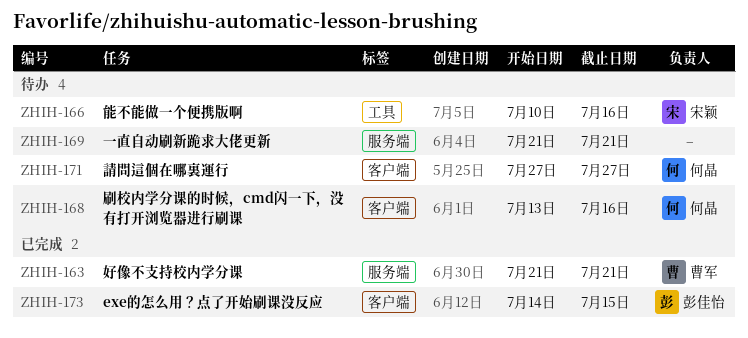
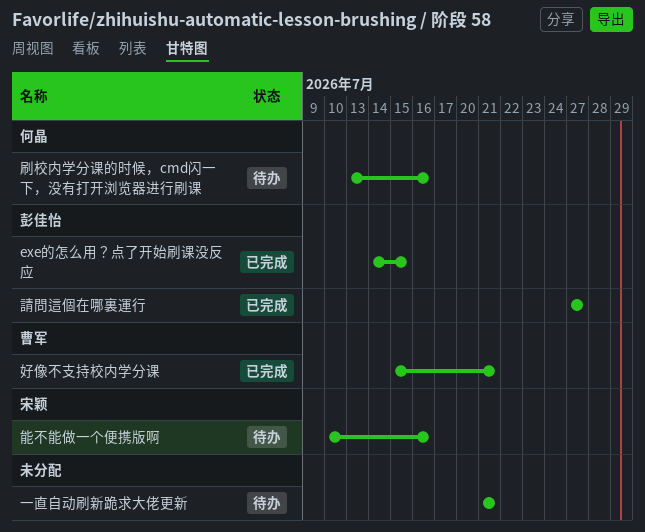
好像不支持校内学分课, start: Jul 21 -> Jul 15
請問這個在哪裏運行, status: 待办 -> 已完成
請問這個在哪裏運行, owner: 何晶 -> 彭佳怡

